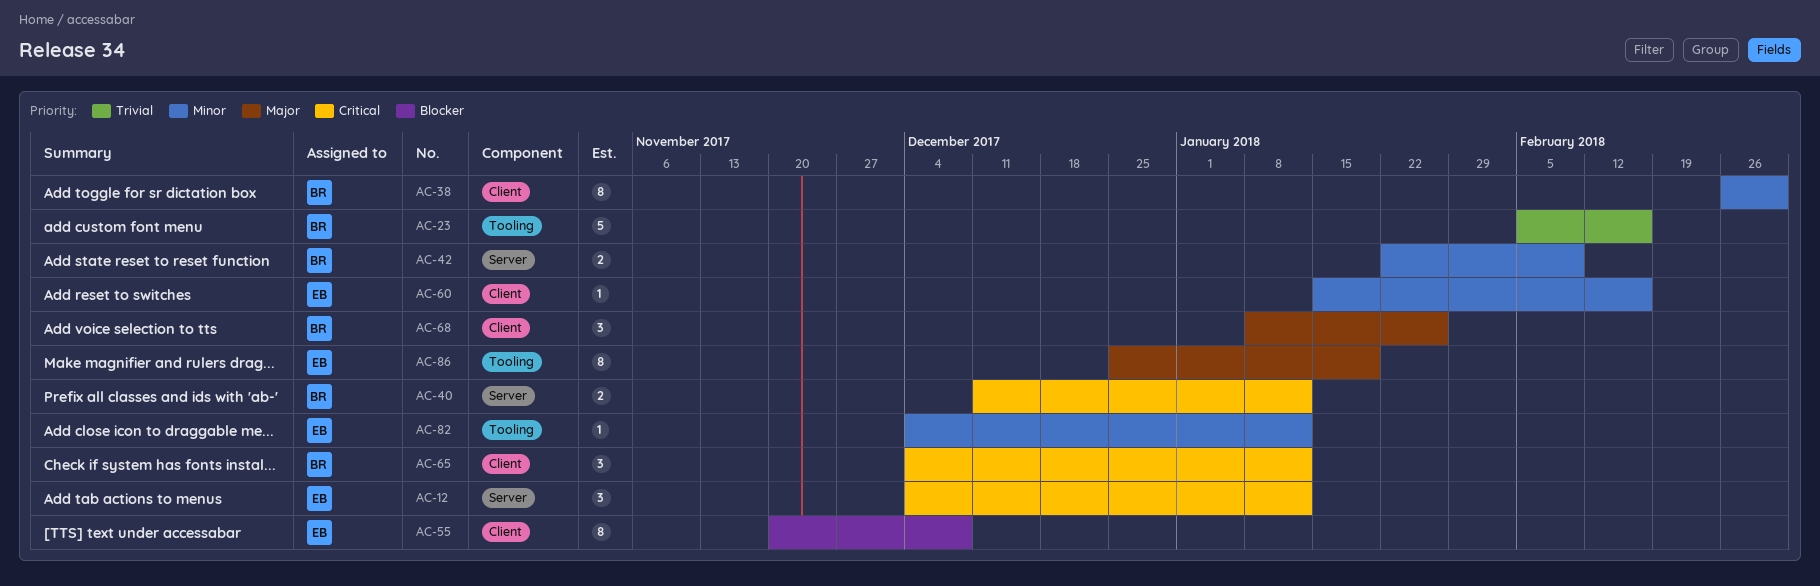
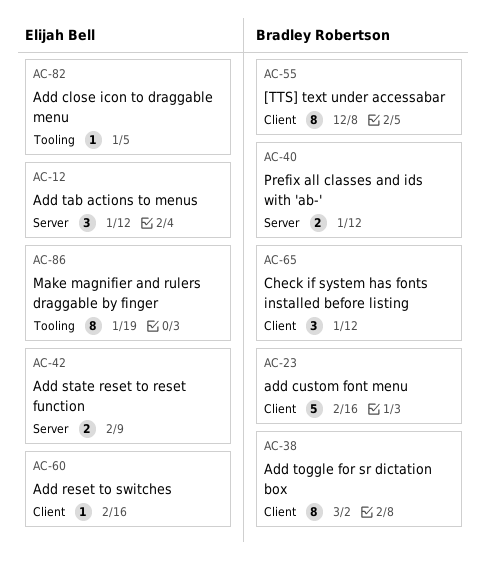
AC-23, label: Tooling -> Client
AC-42, owner: Bradley Robertson -> Elijah Bell
AC-55, owner: Elijah Bell -> Bradley Robertson
AC-68: present -> none
AC-82, due: Jan 12 -> Jan 5

